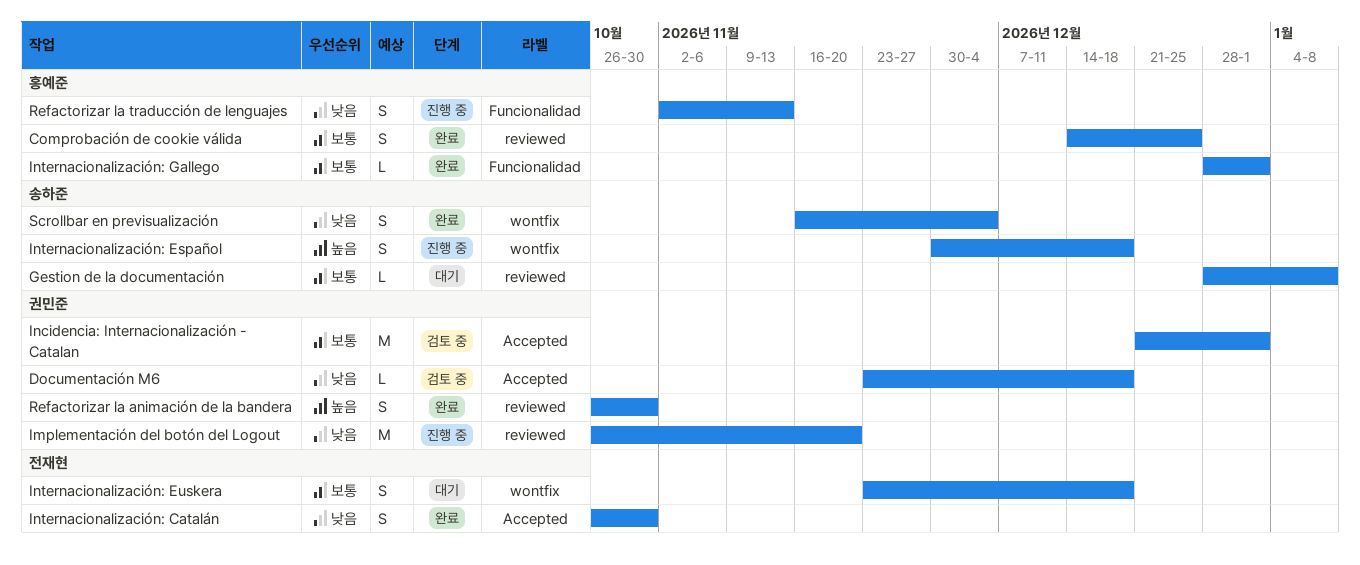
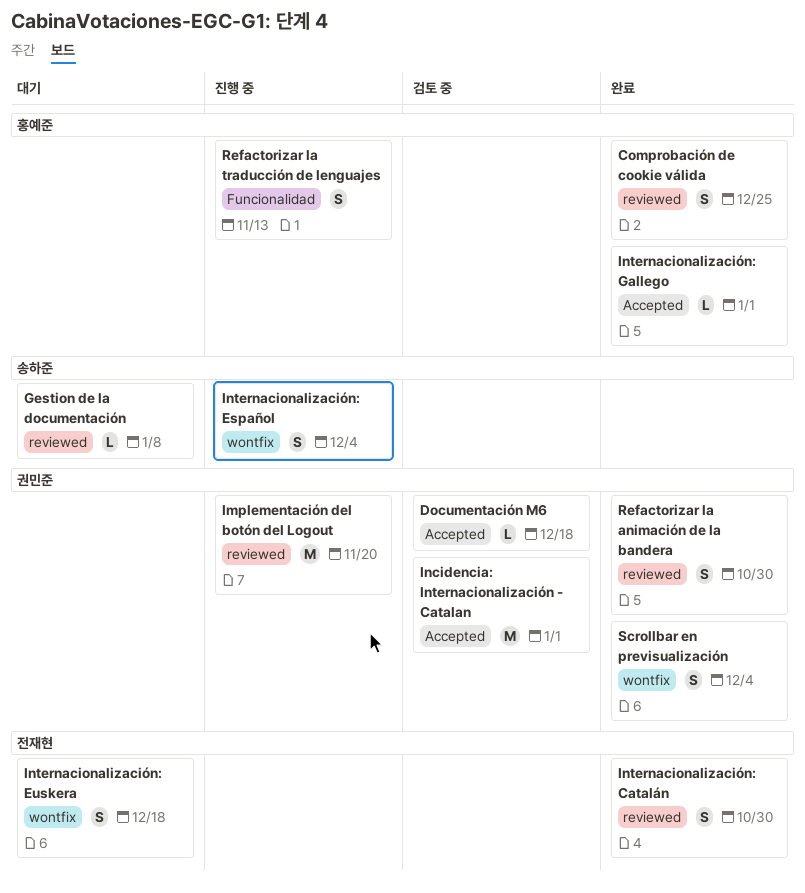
Internacionalización: Catalán, label: Accepted -> reviewed
Internacionalización: Español, due: Dec 18 -> Dec 4
Internacionalización: Gallego, label: Funcionalidad -> Accepted
Scrollbar en previsualización, owner: 송하준 -> 권민준

